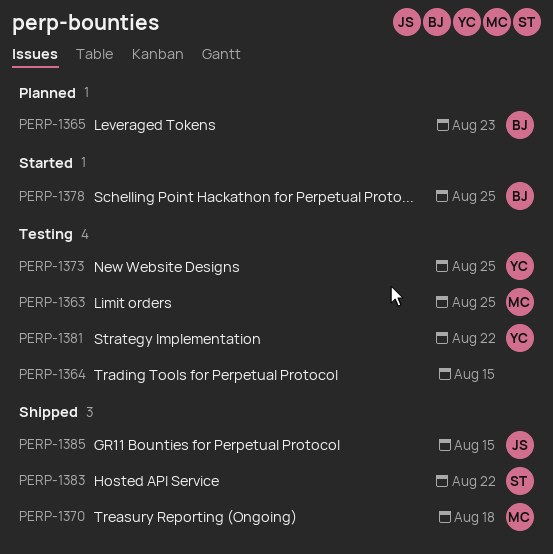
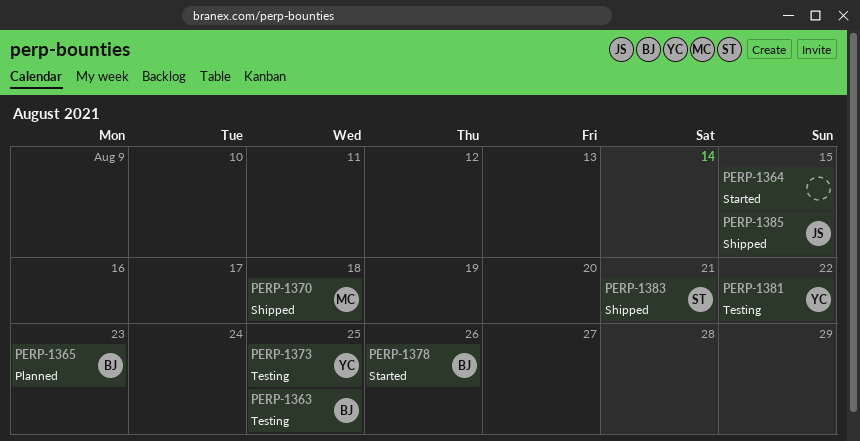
PERP-1363, owner: MC -> BJ
PERP-1364, status: Testing -> Started
PERP-1378, due: Aug 25 -> Aug 26
PERP-1383, due: Aug 22 -> Aug 21

